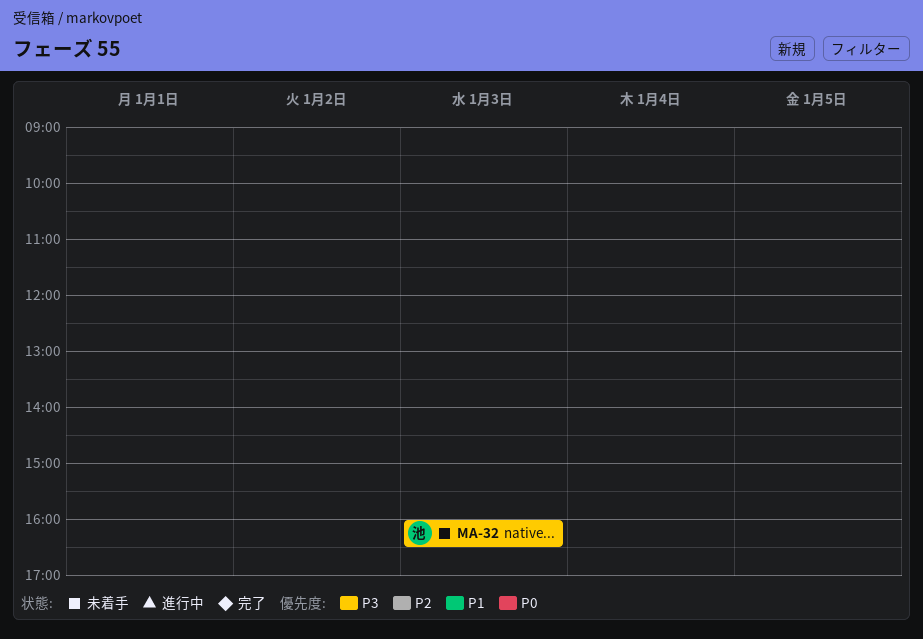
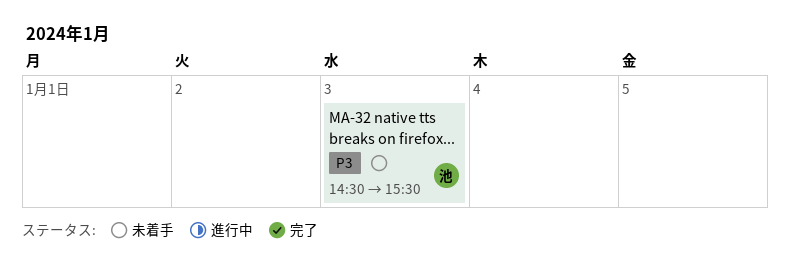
MA-32, begins: 16:00 -> 14:30
MA-32, ends: 16:30 -> 15:30

